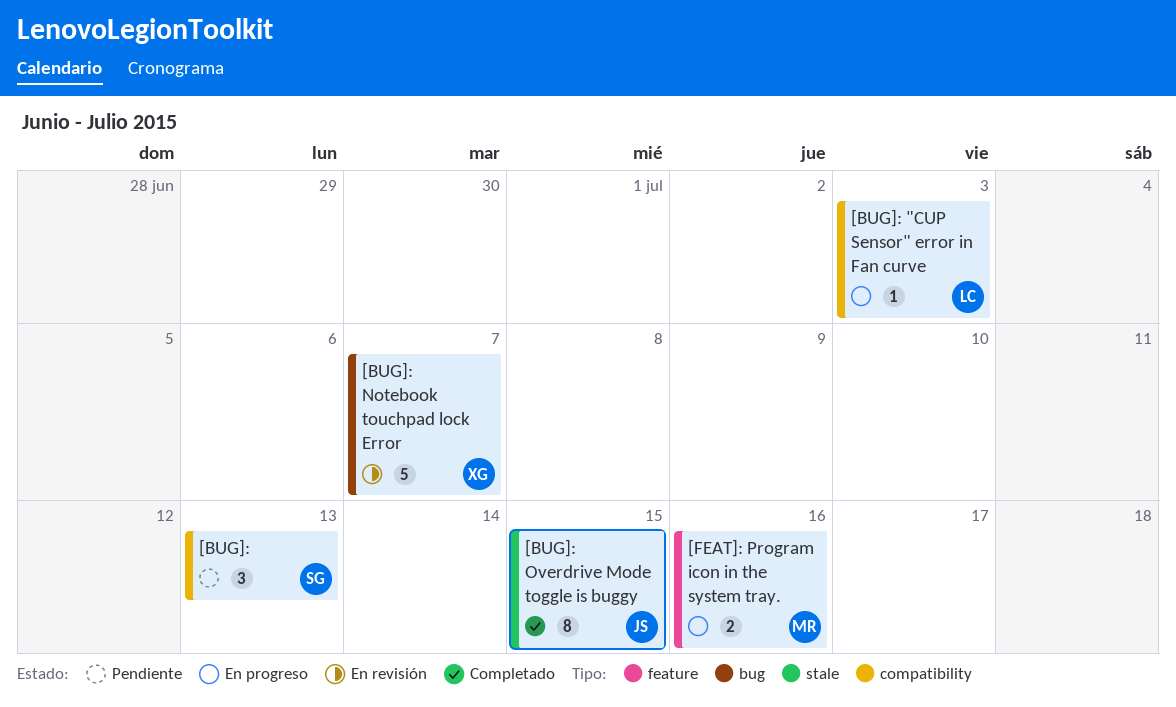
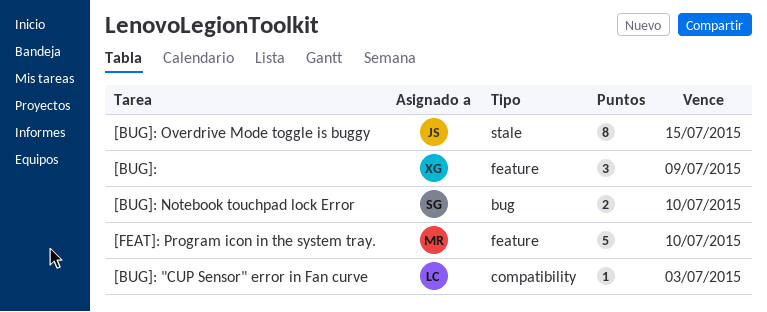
[BUG]:, owner: SG -> XG
[BUG]:, label: compatibility -> feature
[BUG]:, due: Jul 13 -> Jul 9
[BUG]: Notebook touchpad lock Error, owner: XG -> SG
[BUG]: Notebook touchpad lock Error, estimate: 5 -> 2
[BUG]: Notebook touchpad lock Error, due: Jul 7 -> Jul 10
[FEAT]: Program icon in the system tray., estimate: 2 -> 5
[FEAT]: Program icon in the system tray., due: Jul 16 -> Jul 10

